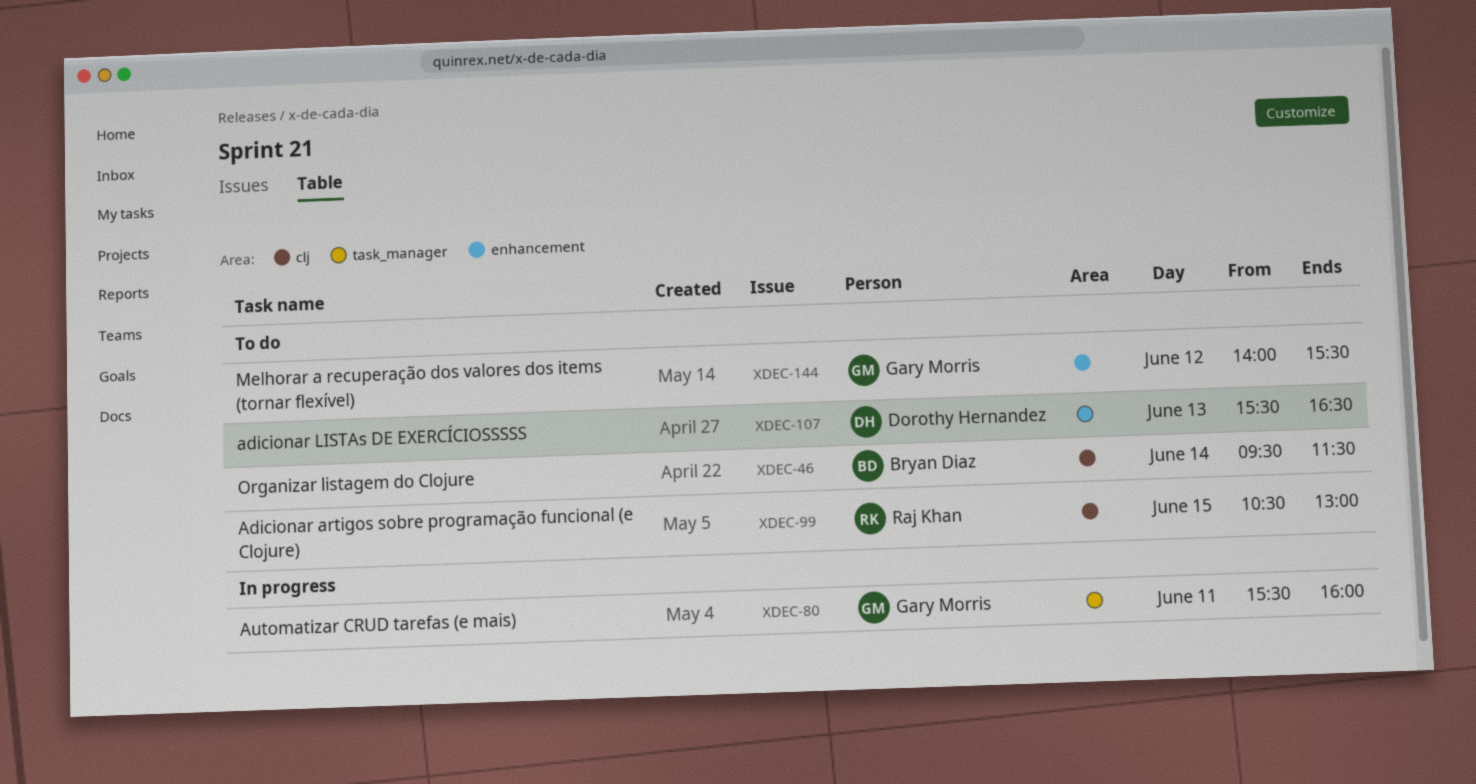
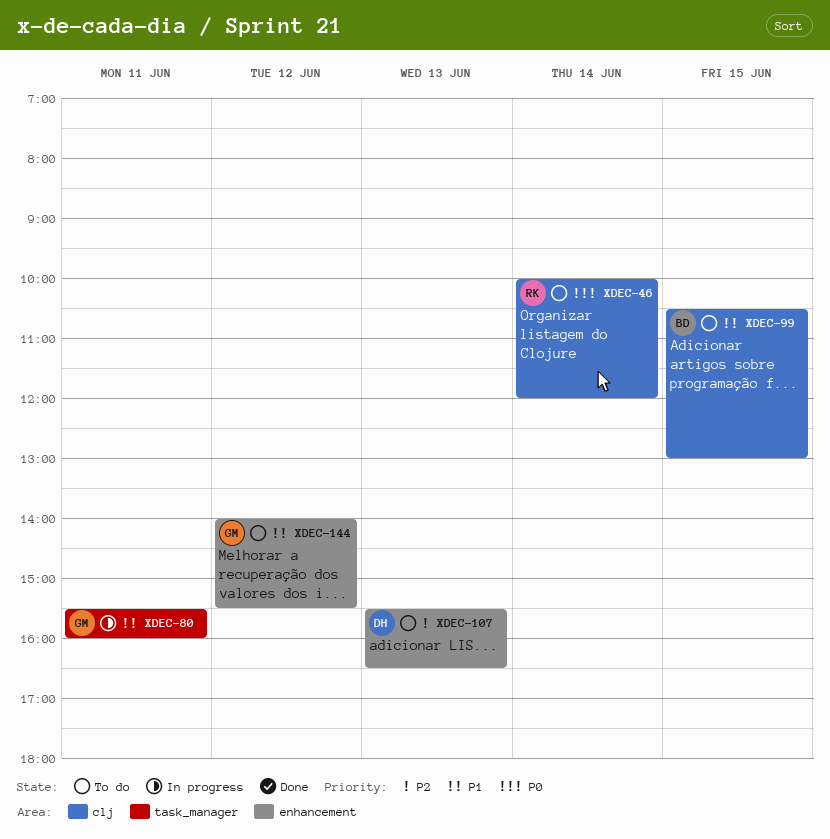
XDEC-46, owner: Bryan Diaz -> Raj Khan
XDEC-46, begins: 09:30 -> 10:00
XDEC-46, ends: 11:30 -> 12:00
XDEC-99, owner: Raj Khan -> Bryan Diaz

